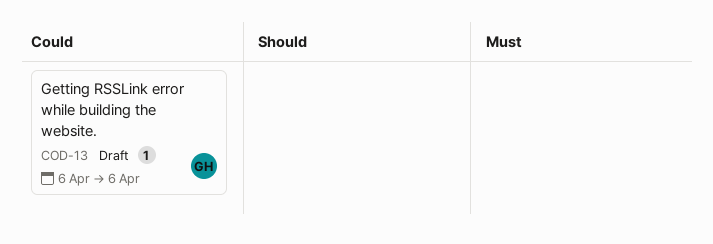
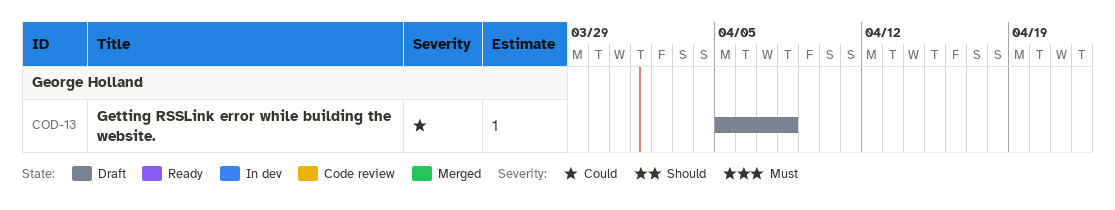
COD-13, start: Apr 6 -> Apr 5
COD-13, due: Apr 6 -> Apr 8

